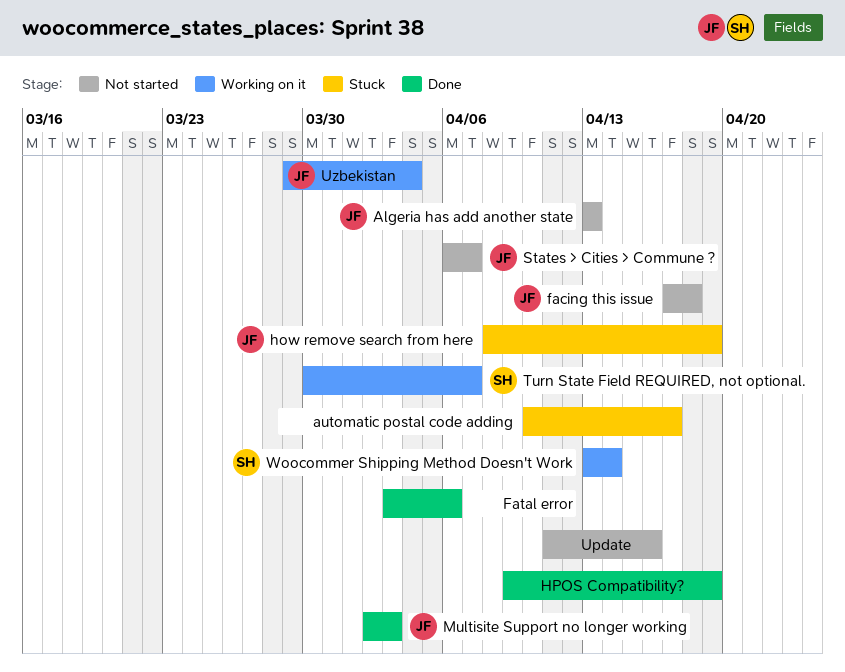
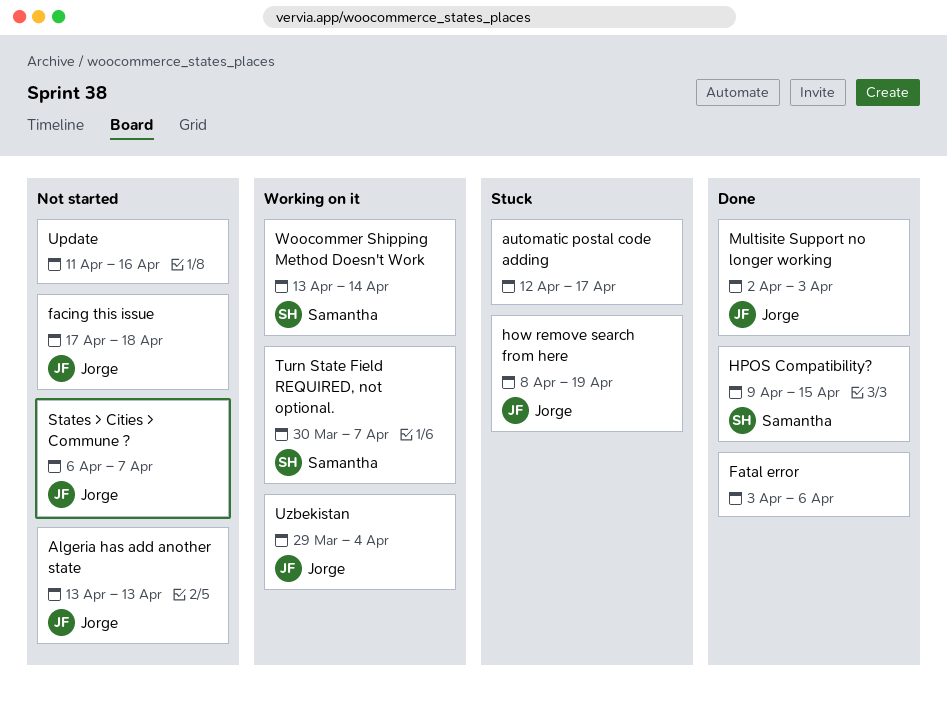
automatic postal code adding, start: Apr 10 -> Apr 12
HPOS Compatibility?, owner: none -> Samantha
HPOS Compatibility?, due: Apr 19 -> Apr 15

